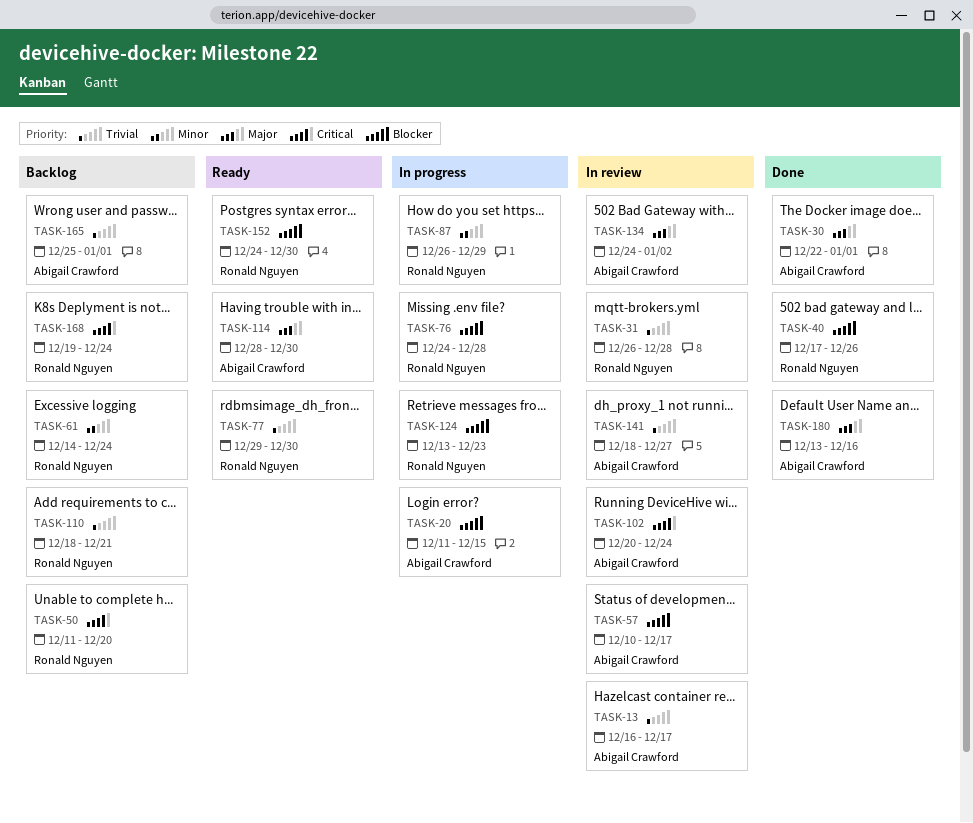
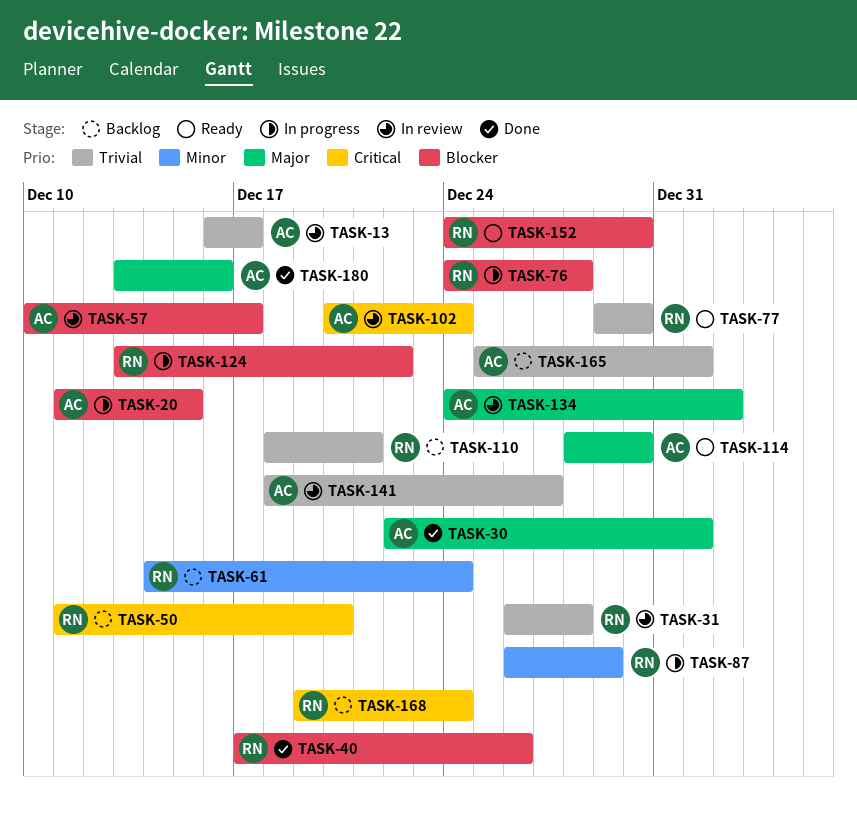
TASK-124, due: Dec 23 -> Dec 22

